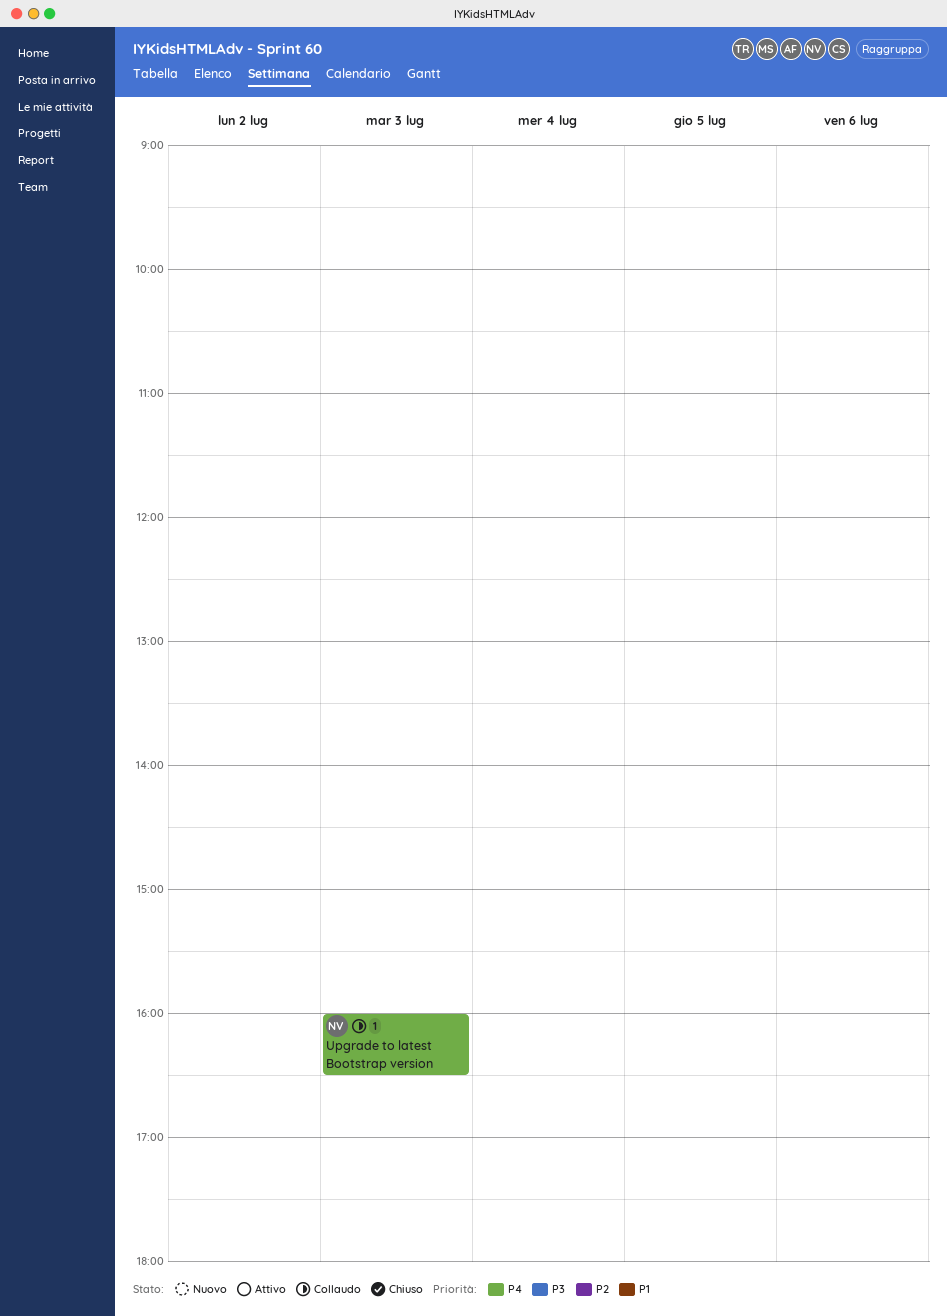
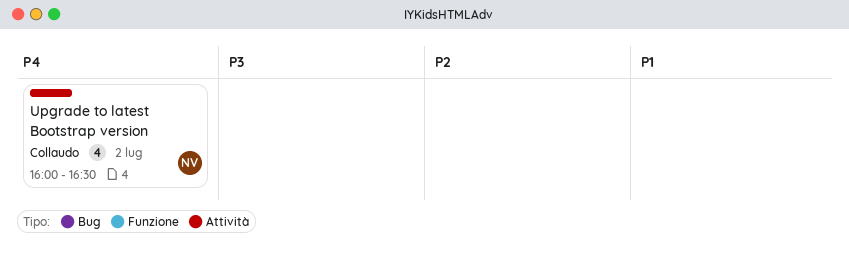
Upgrade to latest Bootstrap version, estimate: 1 -> 4
Upgrade to latest Bootstrap version, day: Jul 3 -> Jul 2

